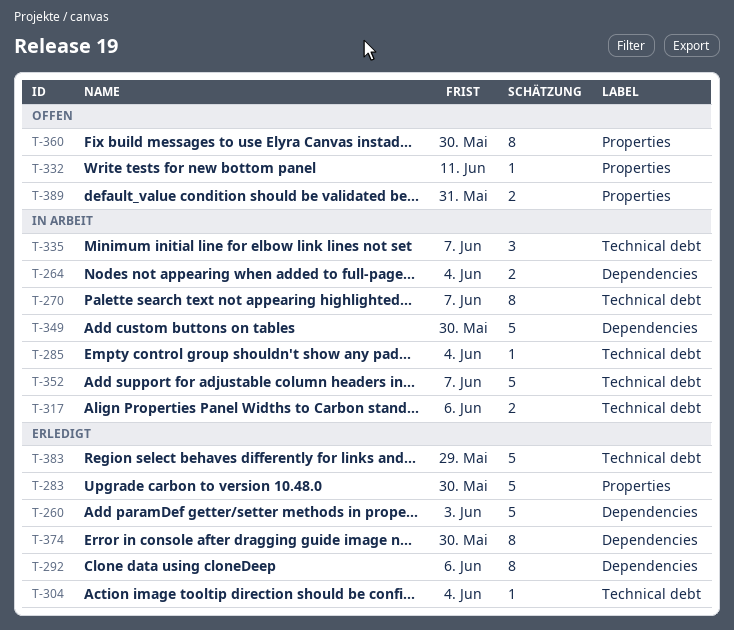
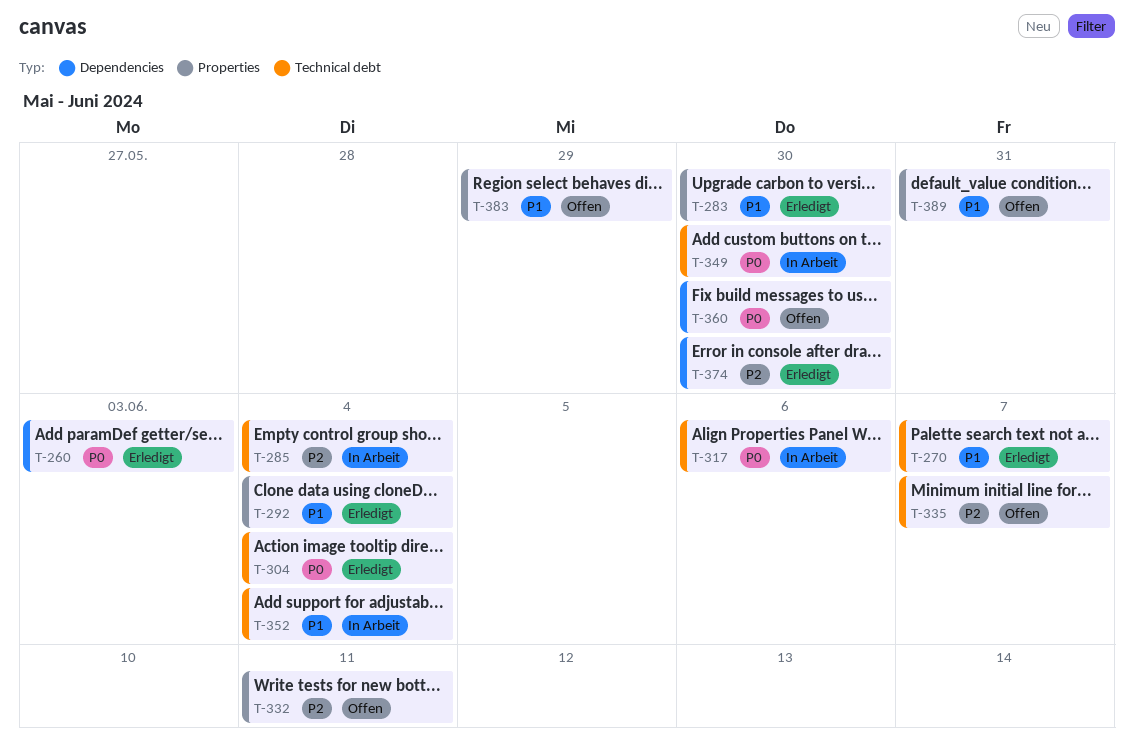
T-264: present -> none
T-270, status: In Arbeit -> Erledigt
T-292, label: Dependencies -> Properties
T-292, due: Jun 6 -> Jun 4
T-335, status: In Arbeit -> Offen
T-349, label: Dependencies -> Technical debt
T-352, due: Jun 7 -> Jun 4
T-360, label: Properties -> Dependencies
T-383, status: Erledigt -> Offen
T-383, label: Technical debt -> Properties

